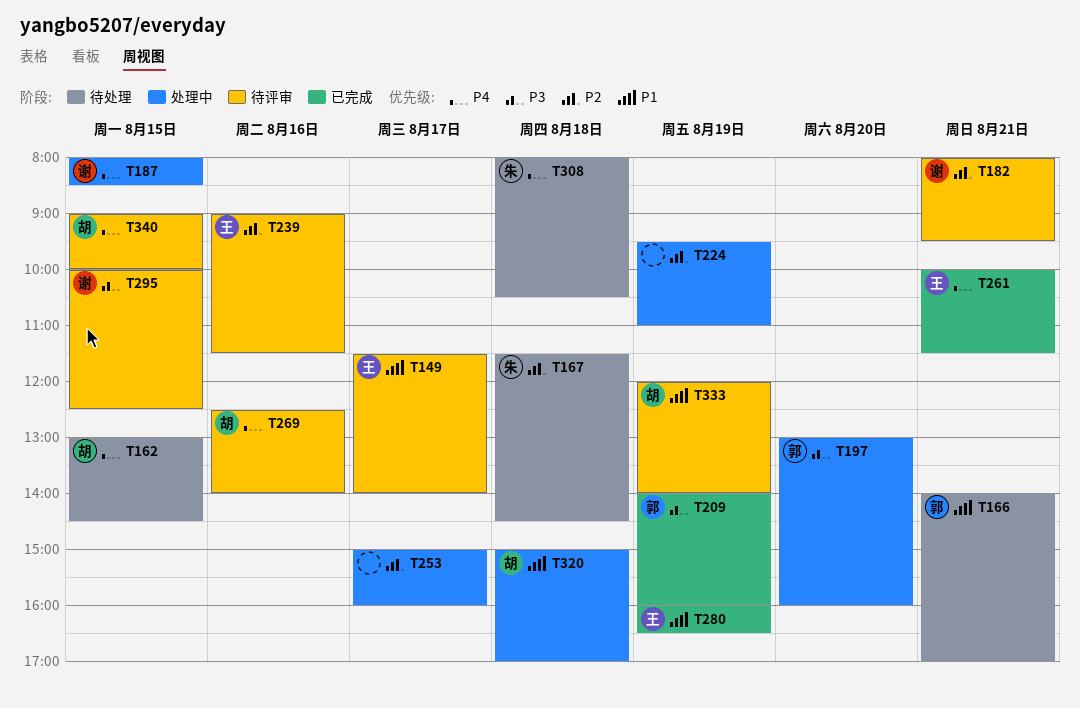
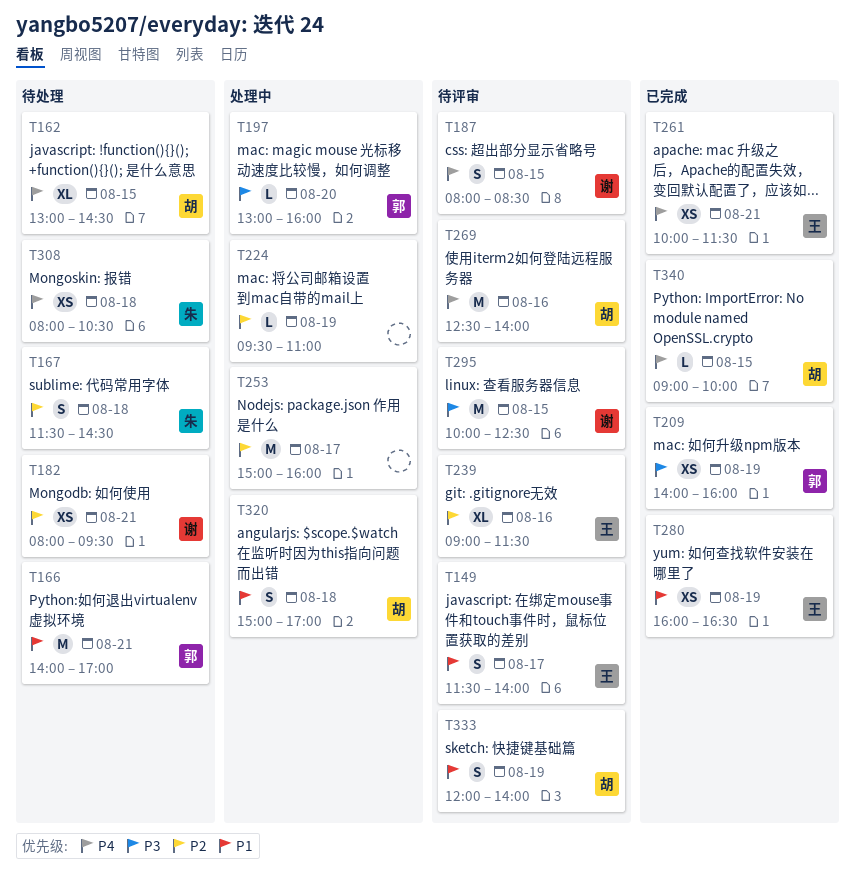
T182, status: 待评审 -> 待处理
T187, status: 处理中 -> 待评审
T340, status: 待评审 -> 已完成

